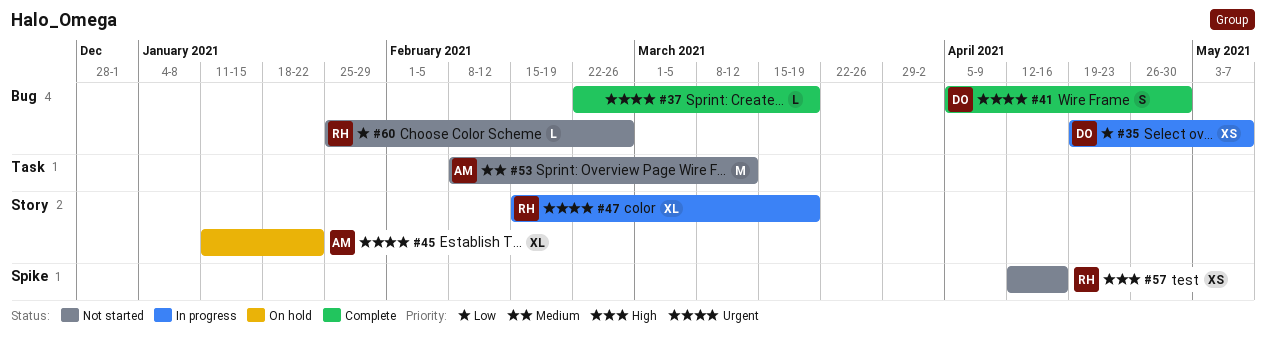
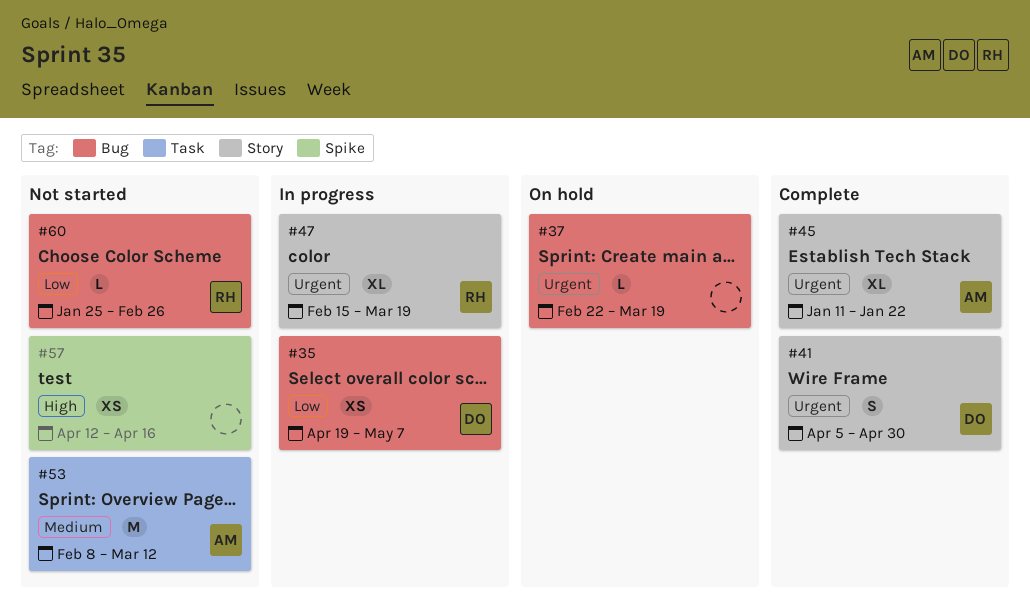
#37, status: Complete -> On hold
#41, label: Bug -> Story
#45, status: On hold -> Complete
#57, owner: RH -> none

